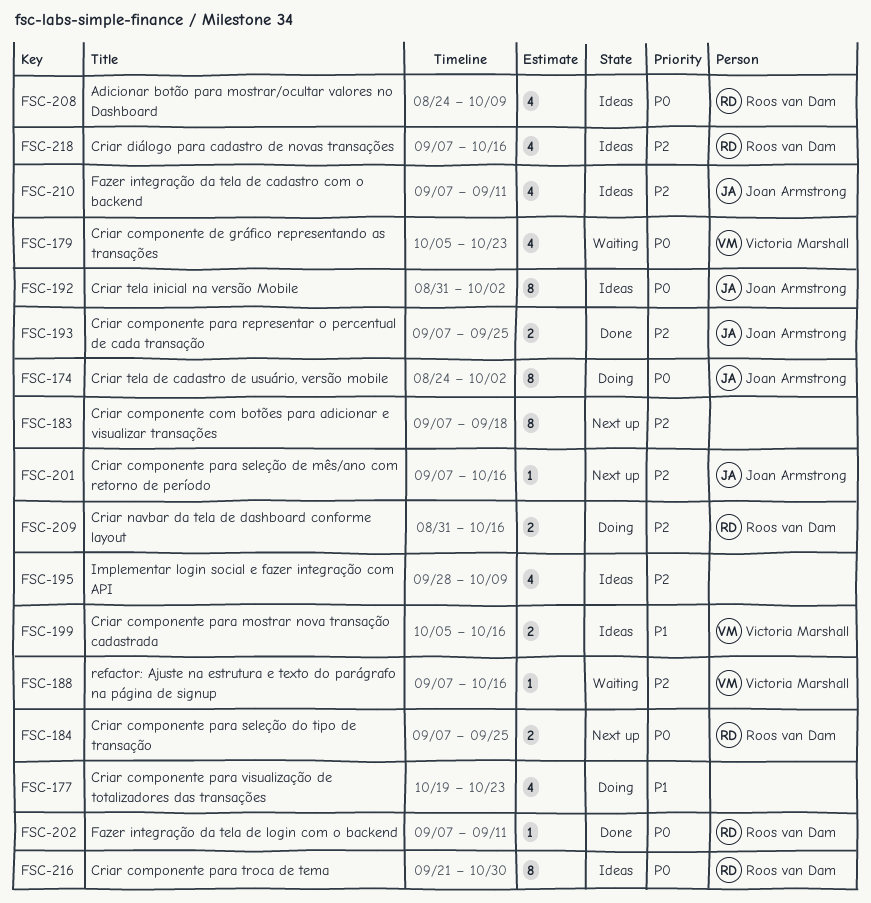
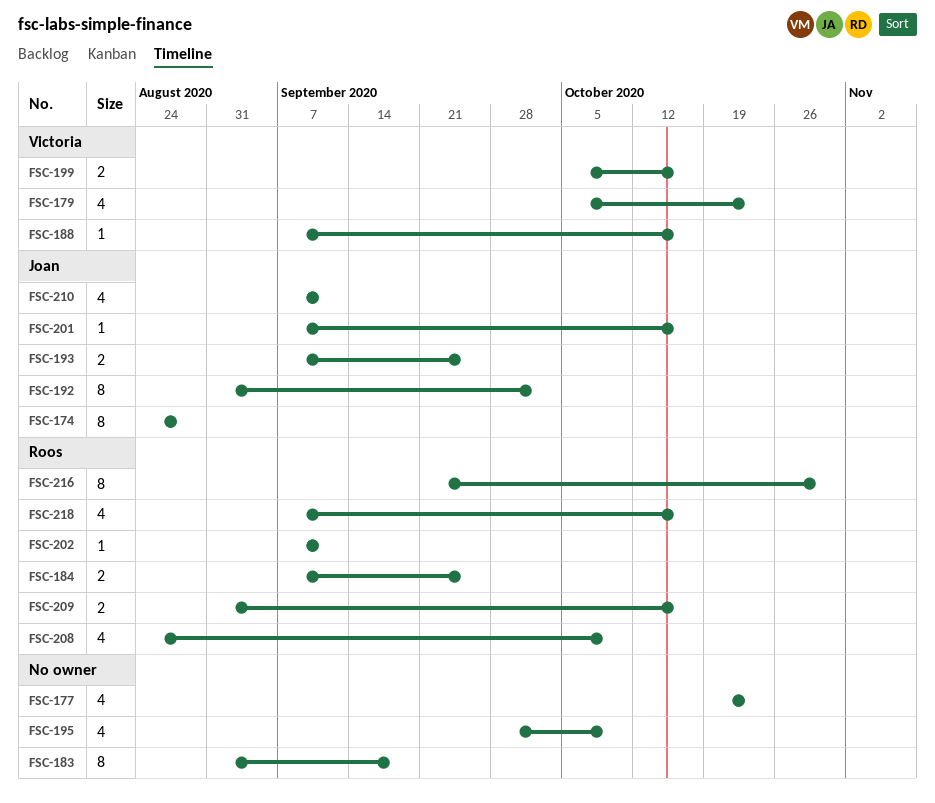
FSC-174, due: Oct 2 -> Aug 28
FSC-183, start: Sep 7 -> Aug 31

